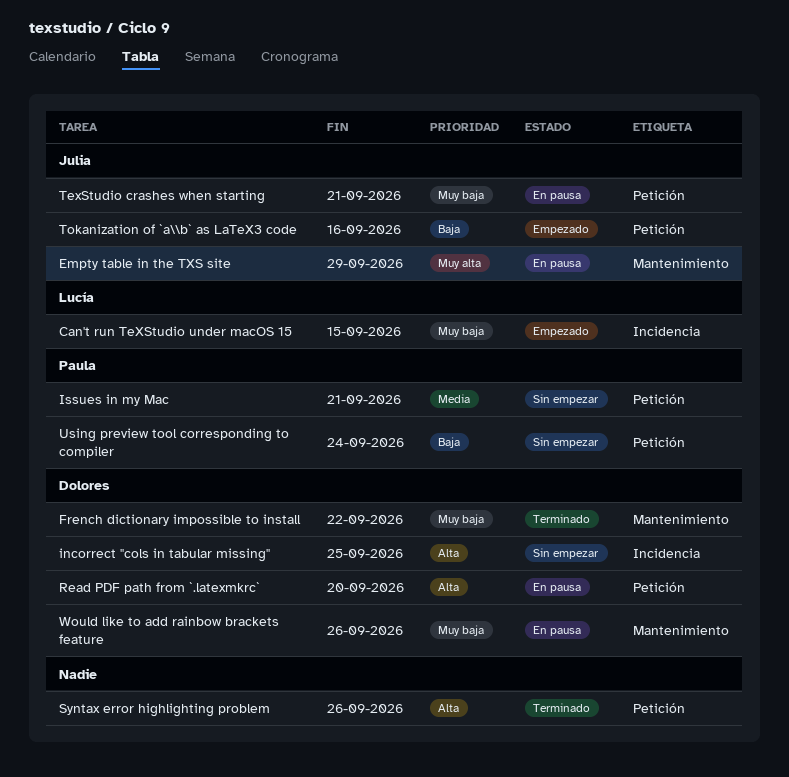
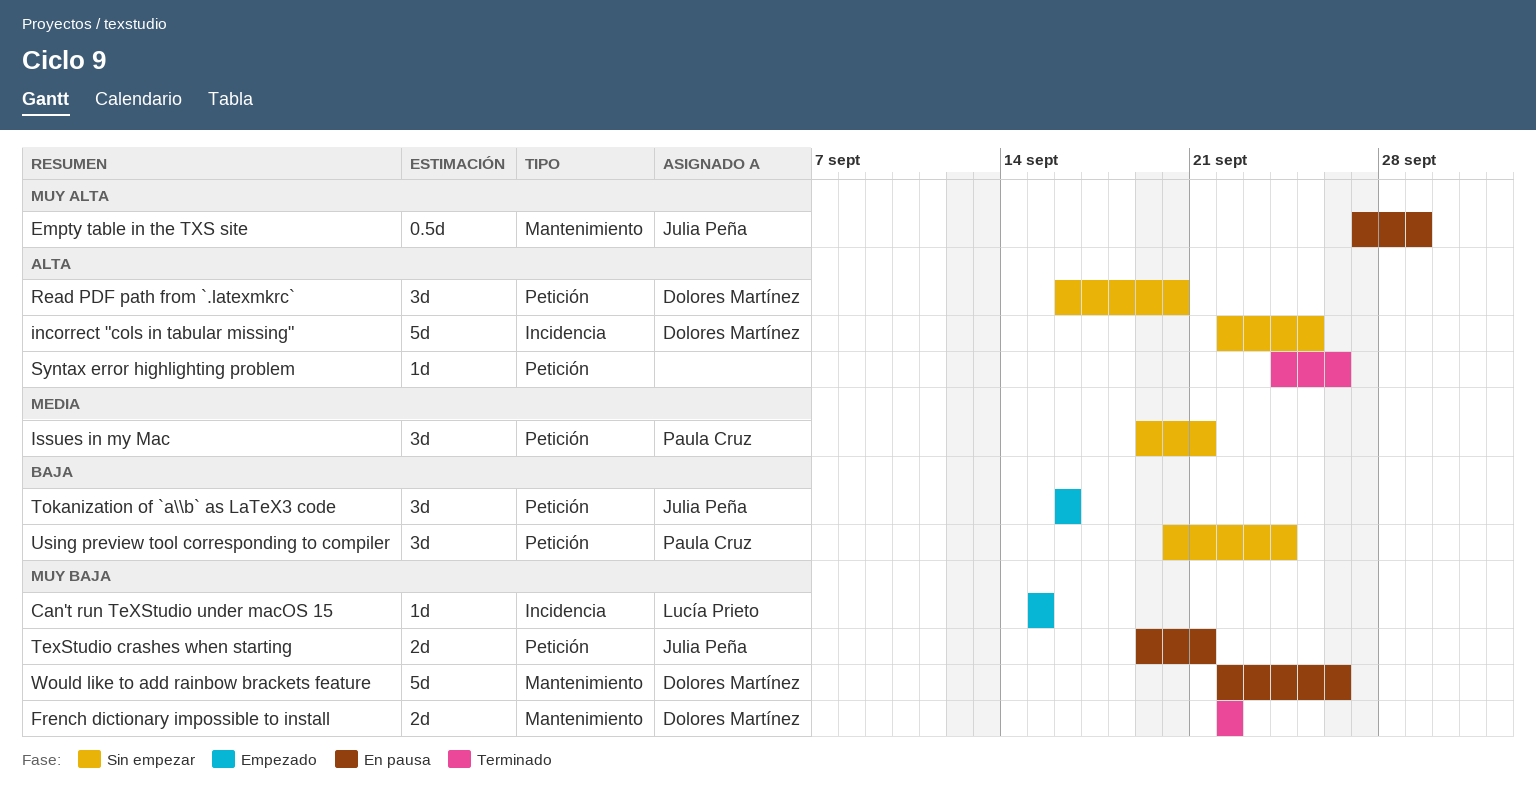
Read PDF path from `.latexmkrc`, status: En pausa -> Sin empezar

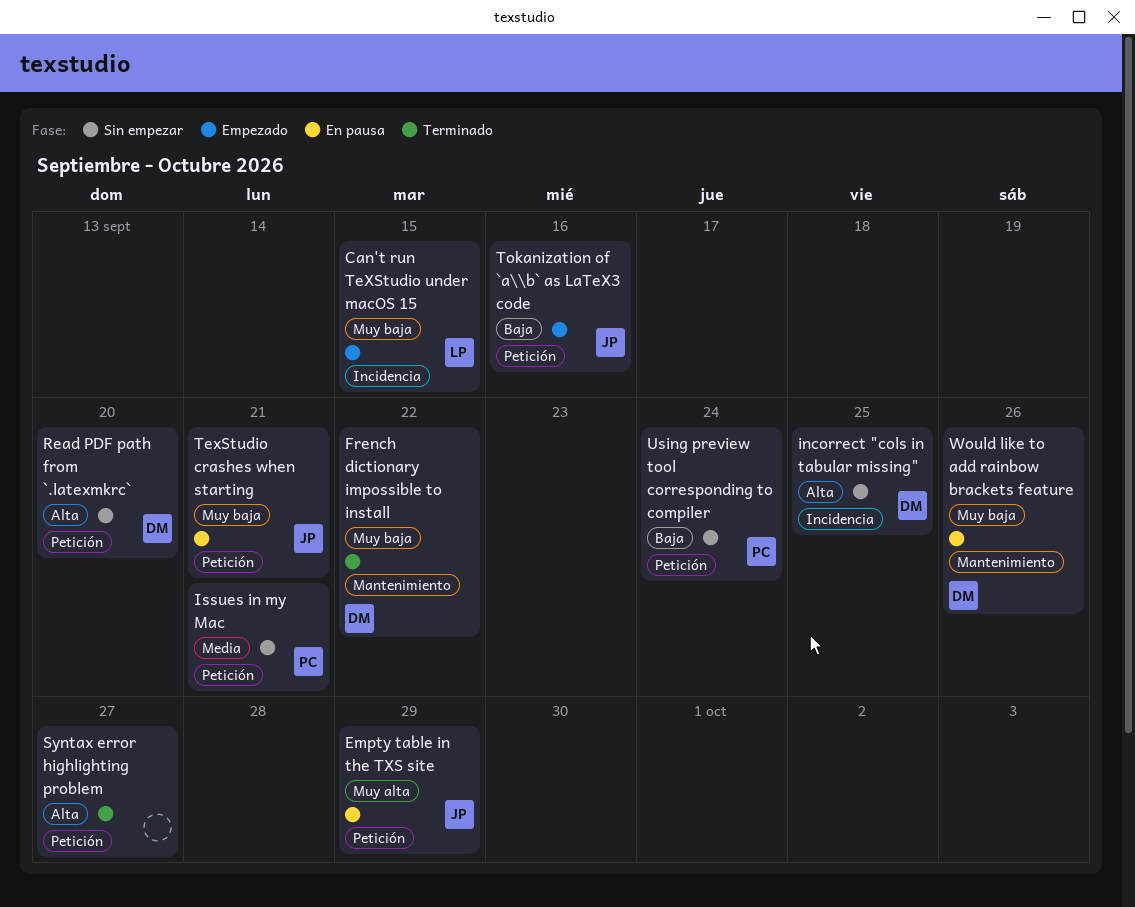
Empty table in the TXS site, label: Mantenimiento -> Petición
Syntax error highlighting problem, due: Sep 26 -> Sep 27

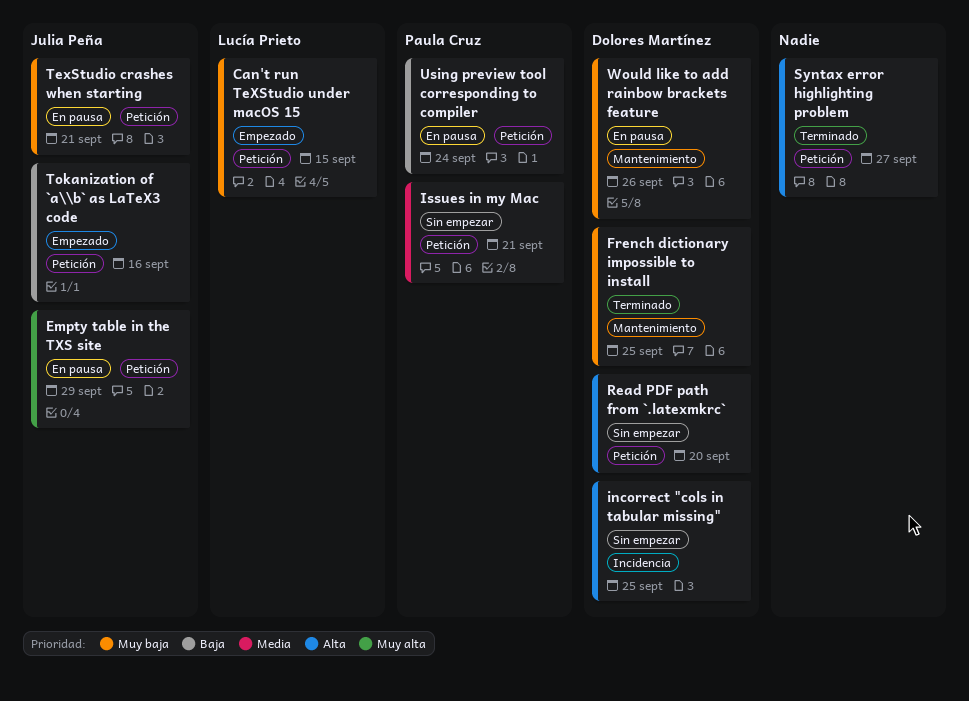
Can't run TeXStudio under macOS 15, label: Incidencia -> Petición
French dictionary impossible to install, due: Sep 22 -> Sep 25
Using preview tool corresponding to compiler, status: Sin empezar -> En pausa

